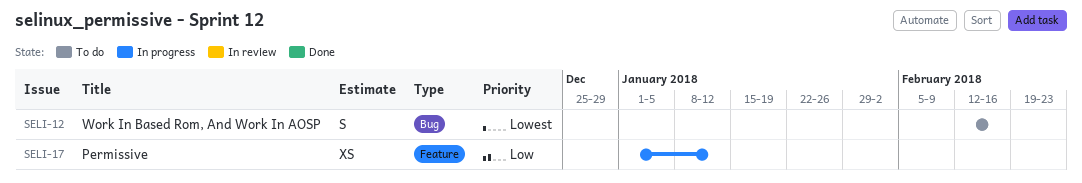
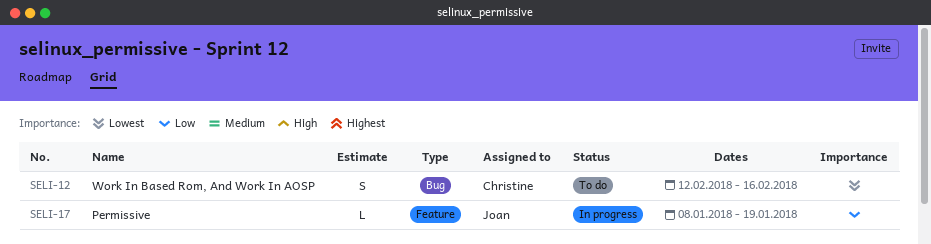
SELI-17, estimate: XS -> L
SELI-17, start: Jan 1 -> Jan 8
SELI-17, due: Jan 12 -> Jan 19

